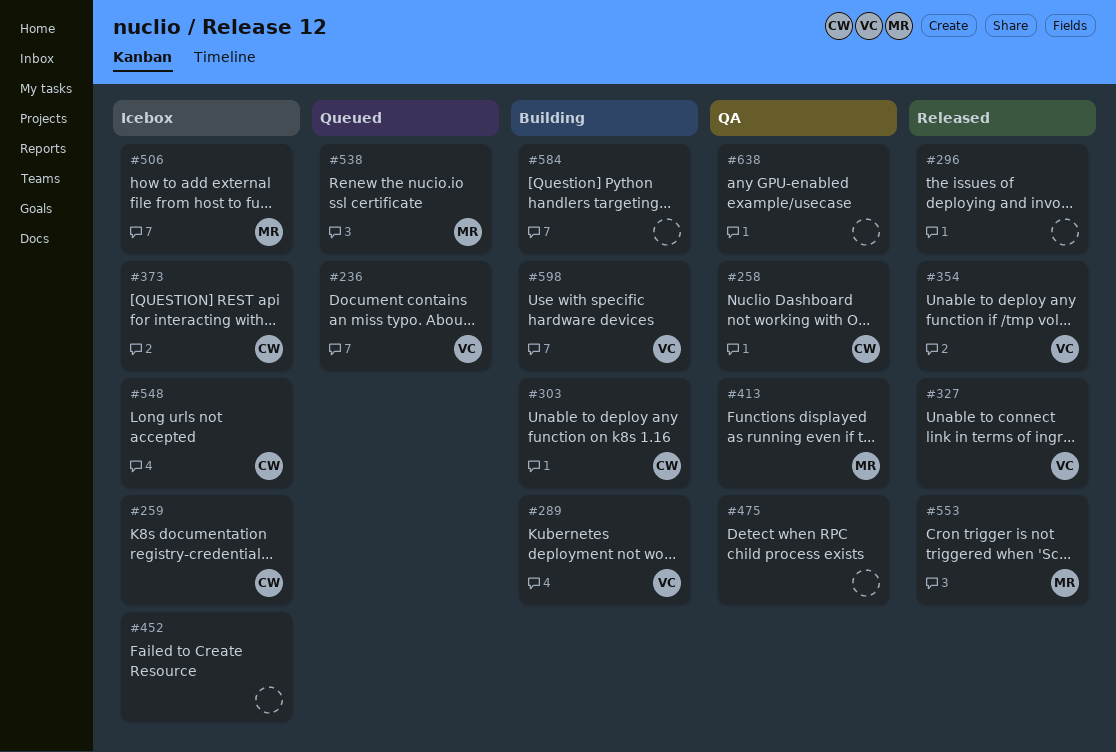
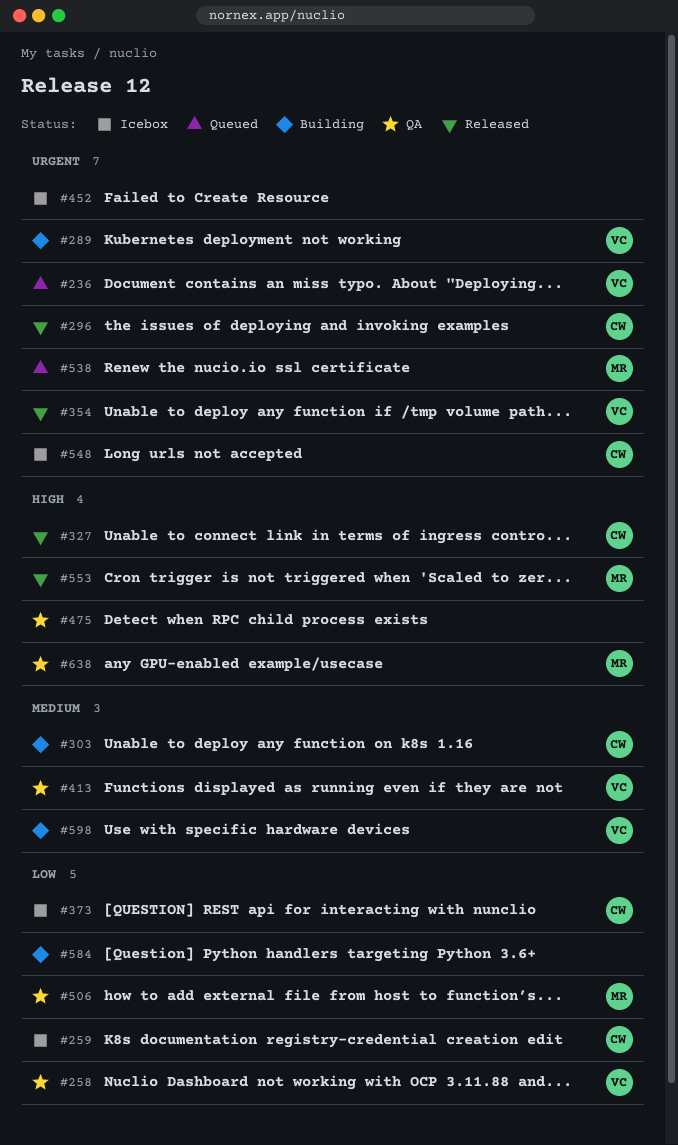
#258, owner: CW -> VC
#296, owner: none -> CW
#327, owner: VC -> CW
#413, owner: MR -> VC
#506, status: Icebox -> QA
#638, owner: none -> MR

